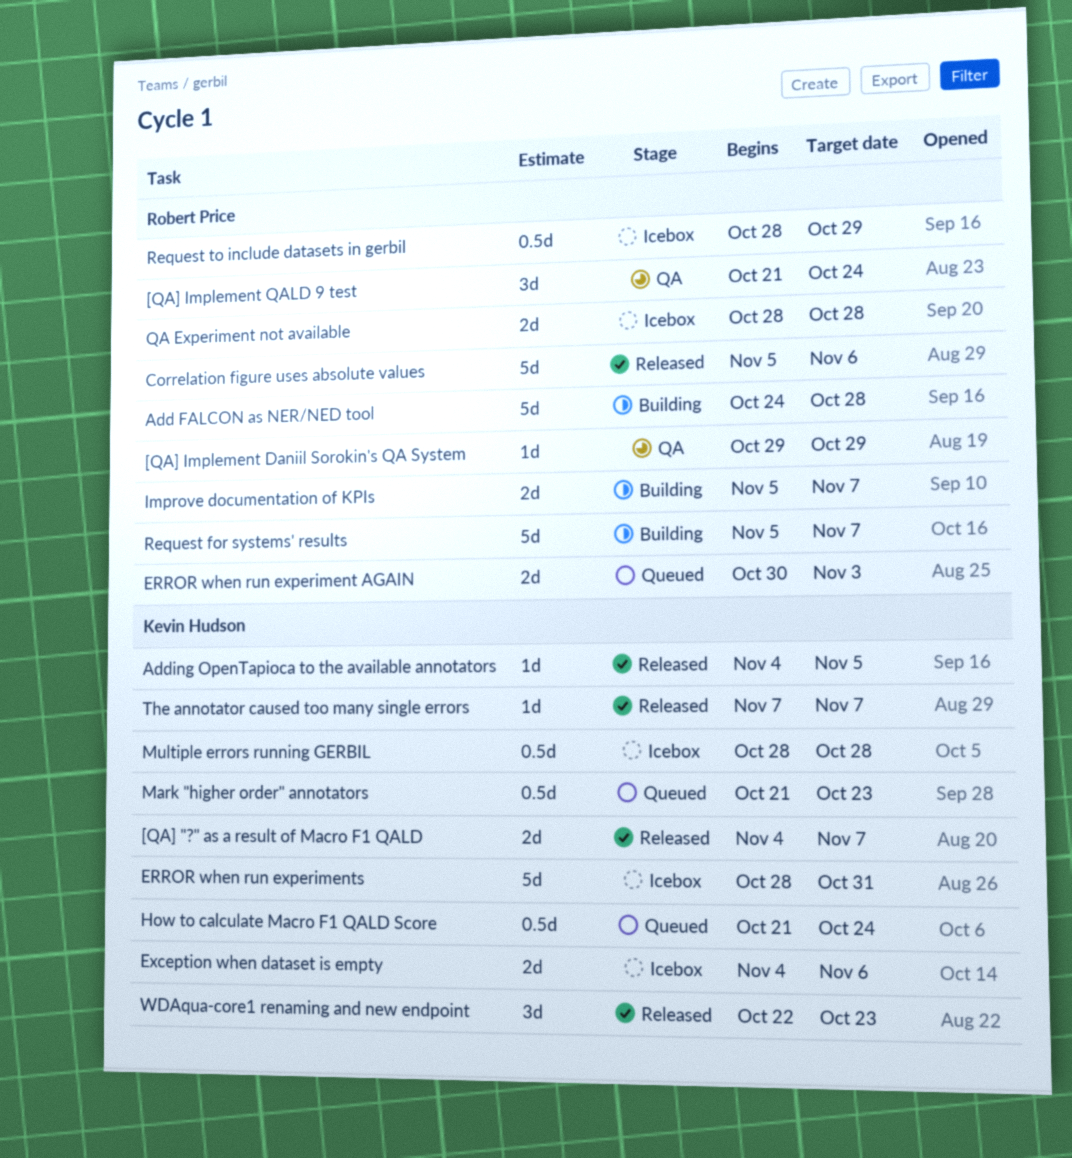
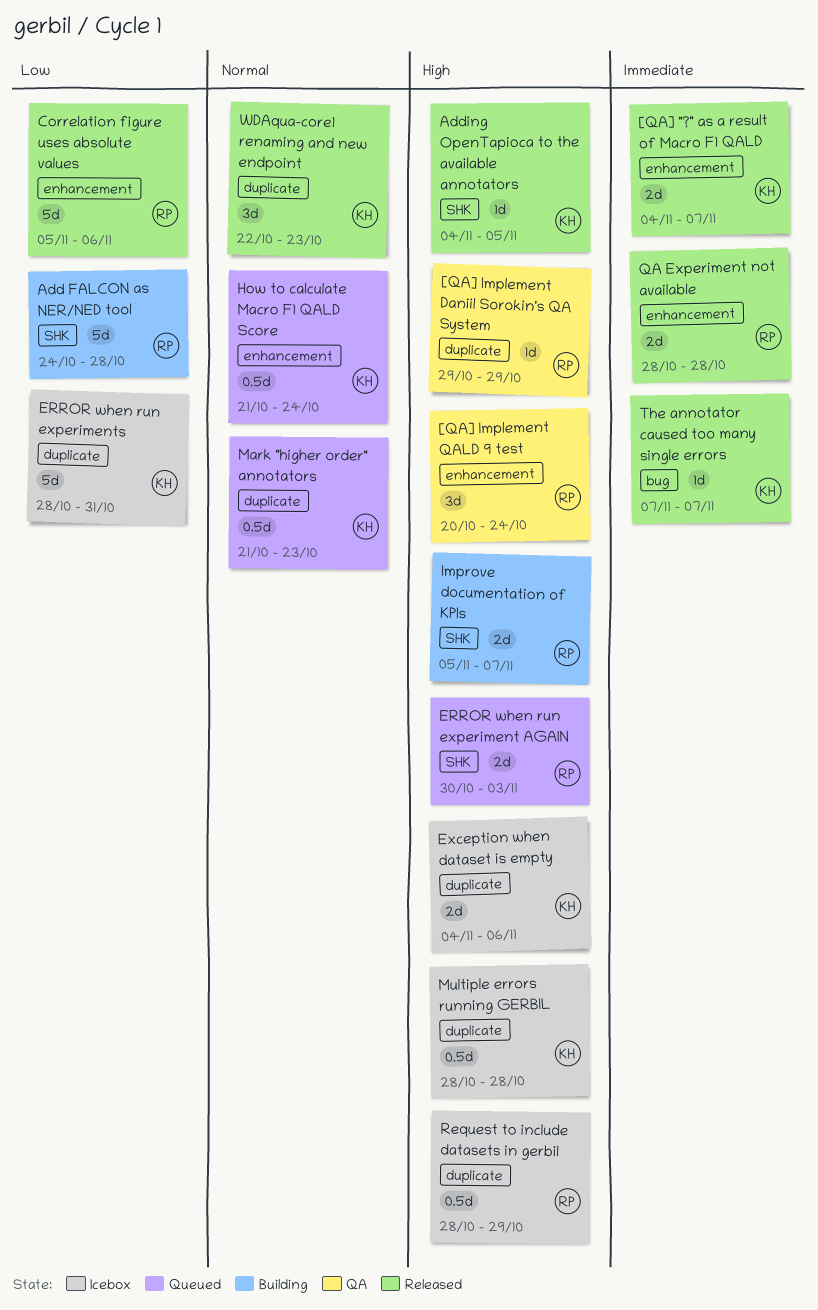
[QA] Implement QALD 9 test, start: Oct 21 -> Oct 20
QA Experiment not available, status: Icebox -> Released
Request for systems' results: present -> none

